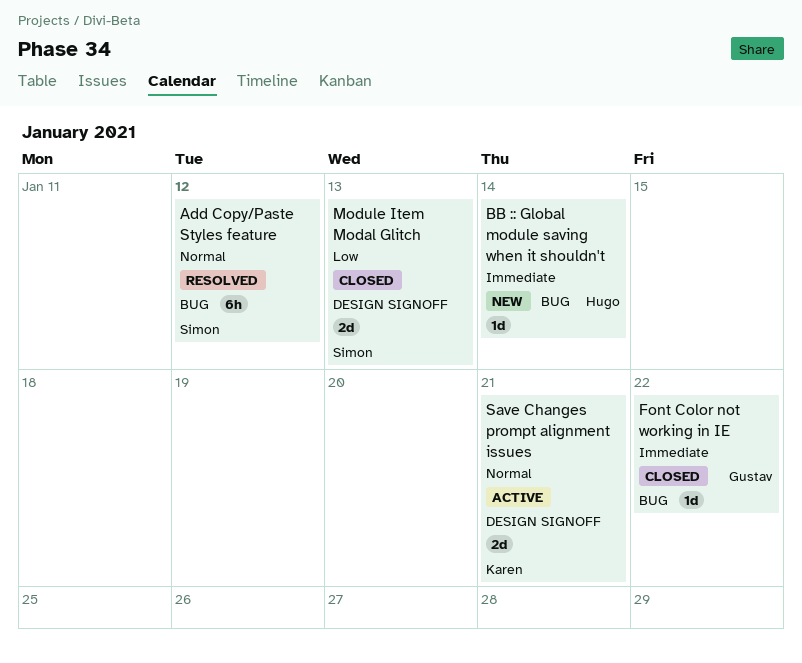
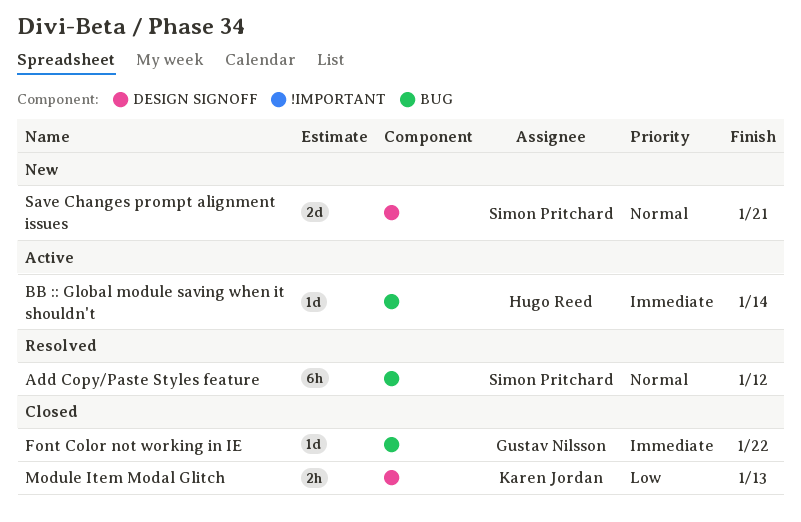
BB :: Global module saving when it shouldn't, status: New -> Active
Module Item Modal Glitch, owner: Simon Pritchard -> Karen Jordan
Module Item Modal Glitch, estimate: 2d -> 2h
Save Changes prompt alignment issues, status: Active -> New
Save Changes prompt alignment issues, owner: Karen Jordan -> Simon Pritchard

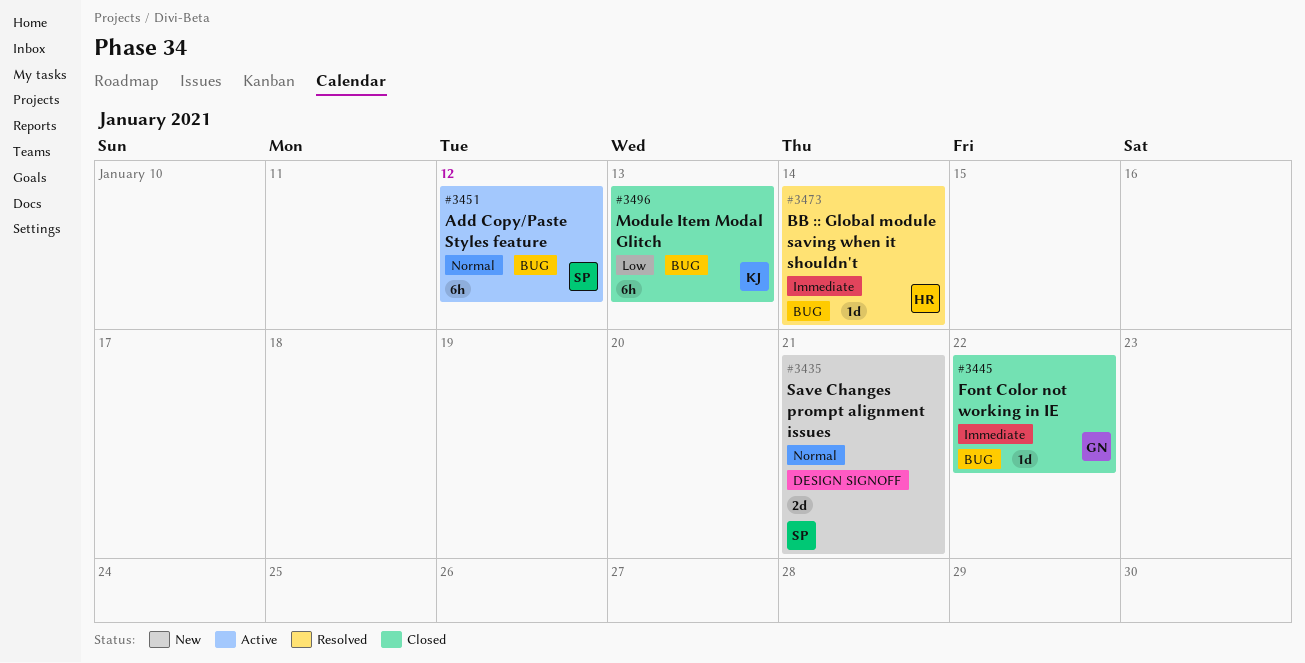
Add Copy/Paste Styles feature, status: Resolved -> Active
BB :: Global module saving when it shouldn't, status: Active -> Resolved
Module Item Modal Glitch, label: DESIGN SIGNOFF -> BUG
Module Item Modal Glitch, estimate: 2h -> 6h

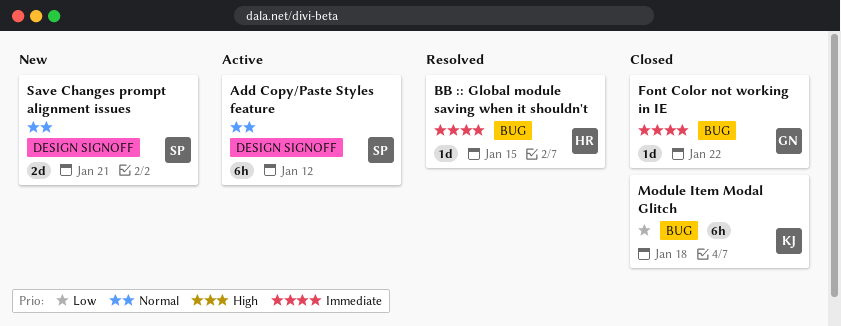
Add Copy/Paste Styles feature, label: BUG -> DESIGN SIGNOFF
BB :: Global module saving when it shouldn't, due: Jan 14 -> Jan 15
Module Item Modal Glitch, due: Jan 13 -> Jan 18

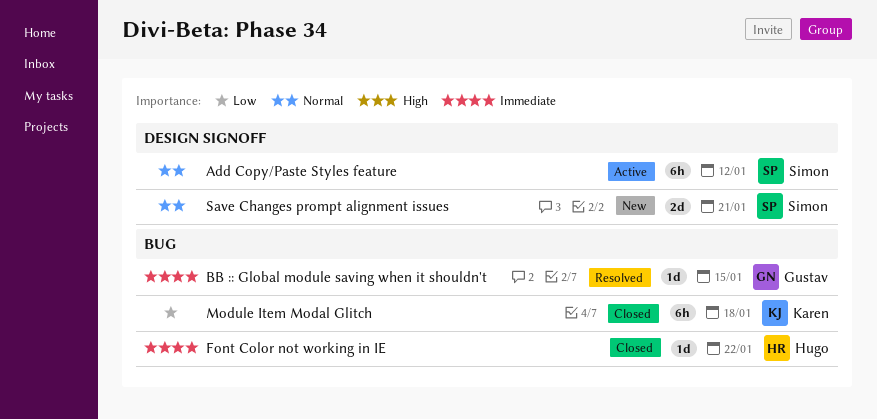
BB :: Global module saving when it shouldn't, owner: Hugo -> Gustav
Font Color not working in IE, owner: Gustav -> Hugo

